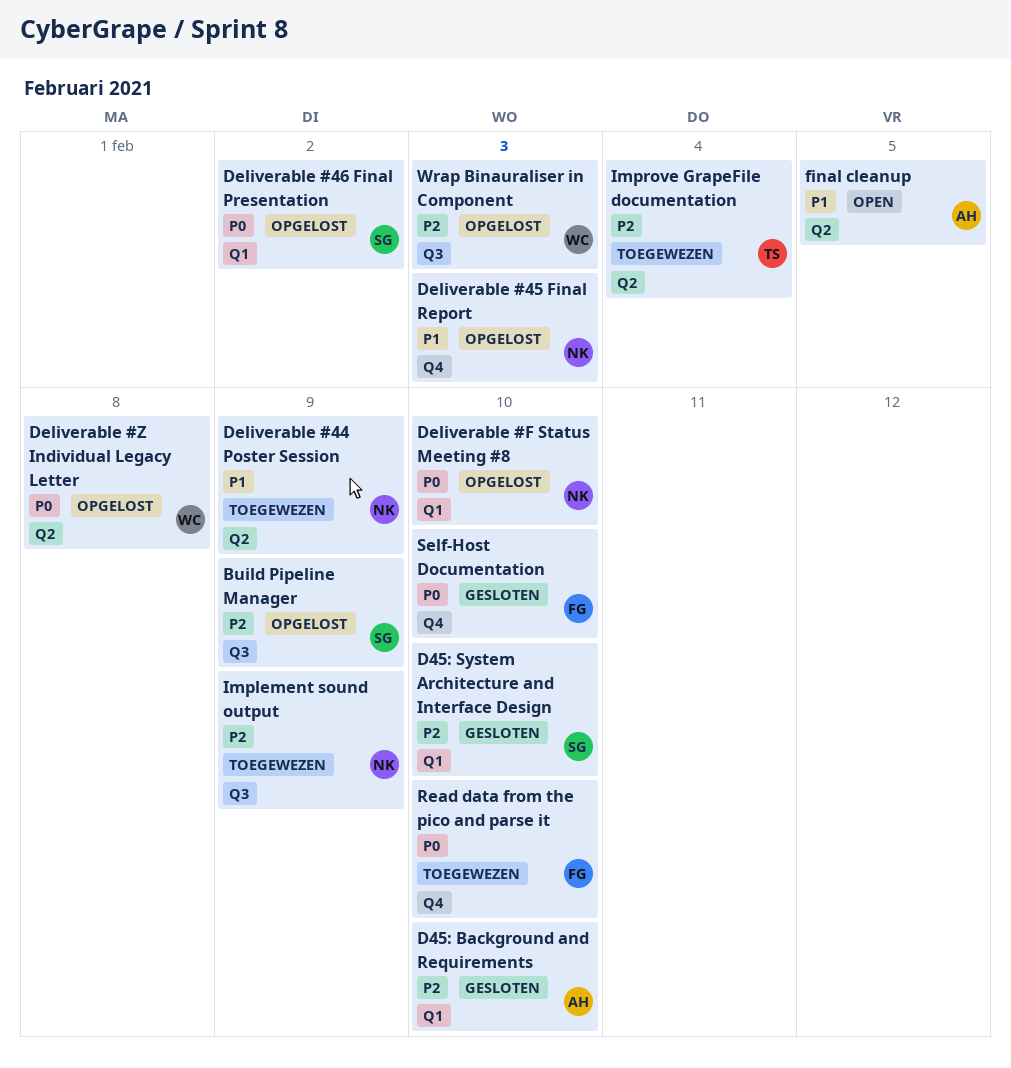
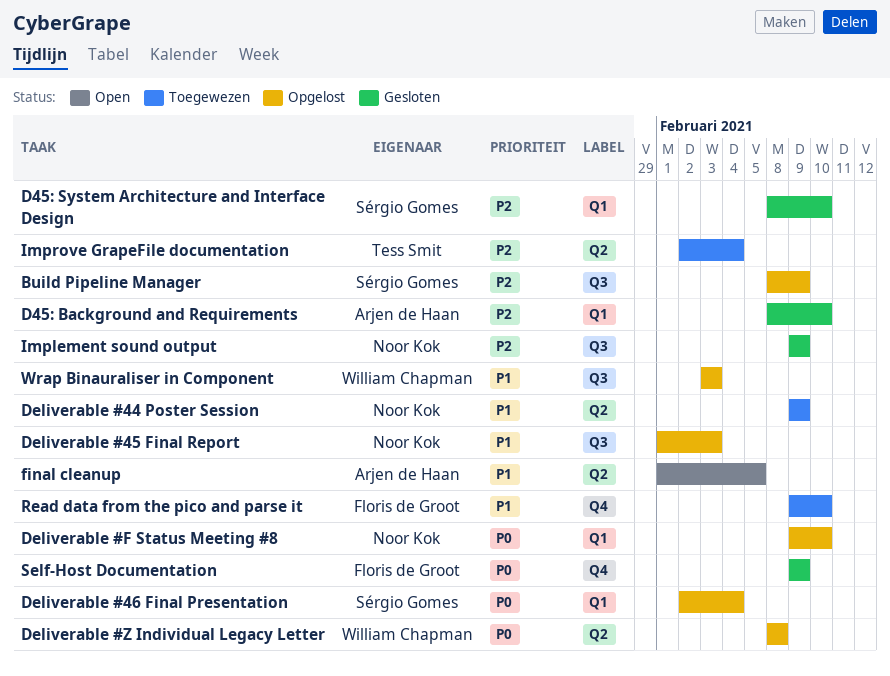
Deliverable #45 Final Report, label: Q4 -> Q3
Deliverable #46 Final Presentation, due: Feb 2 -> Feb 4
Implement sound output, status: Toegewezen -> Gesloten
Read data from the pico and parse it, priority: P0 -> P1
Self-Host Documentation, due: Feb 10 -> Feb 9
Wrap Binauraliser in Component, priority: P2 -> P1

